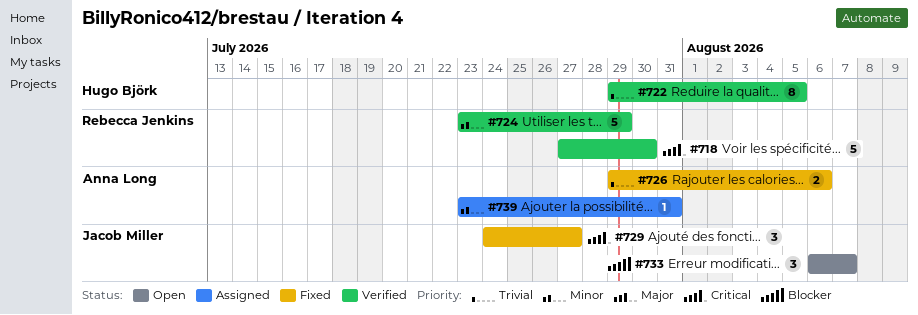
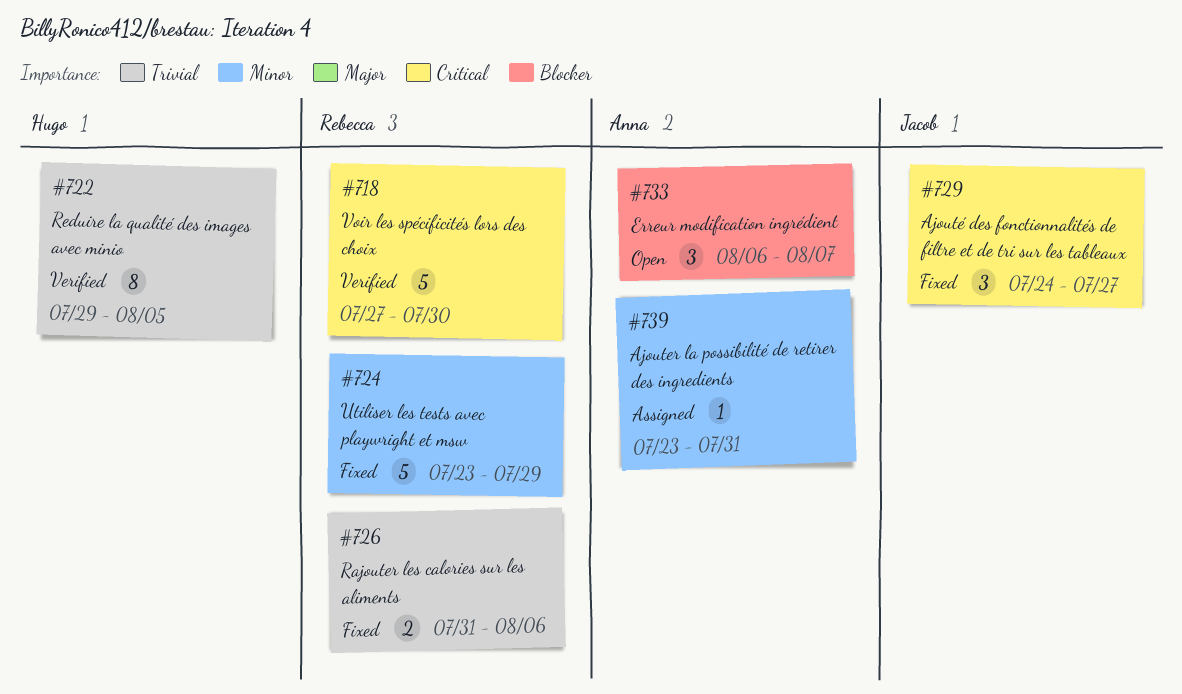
#724, status: Verified -> Fixed
#726, owner: Anna Long -> Rebecca Jenkins
#726, start: Jul 29 -> Jul 31
#733, owner: Jacob Miller -> Anna Long

